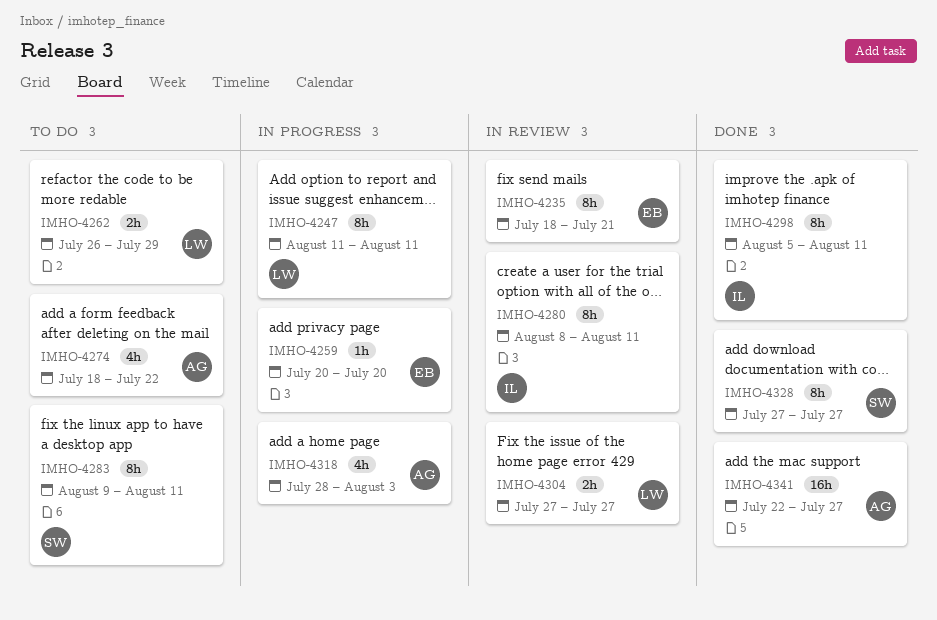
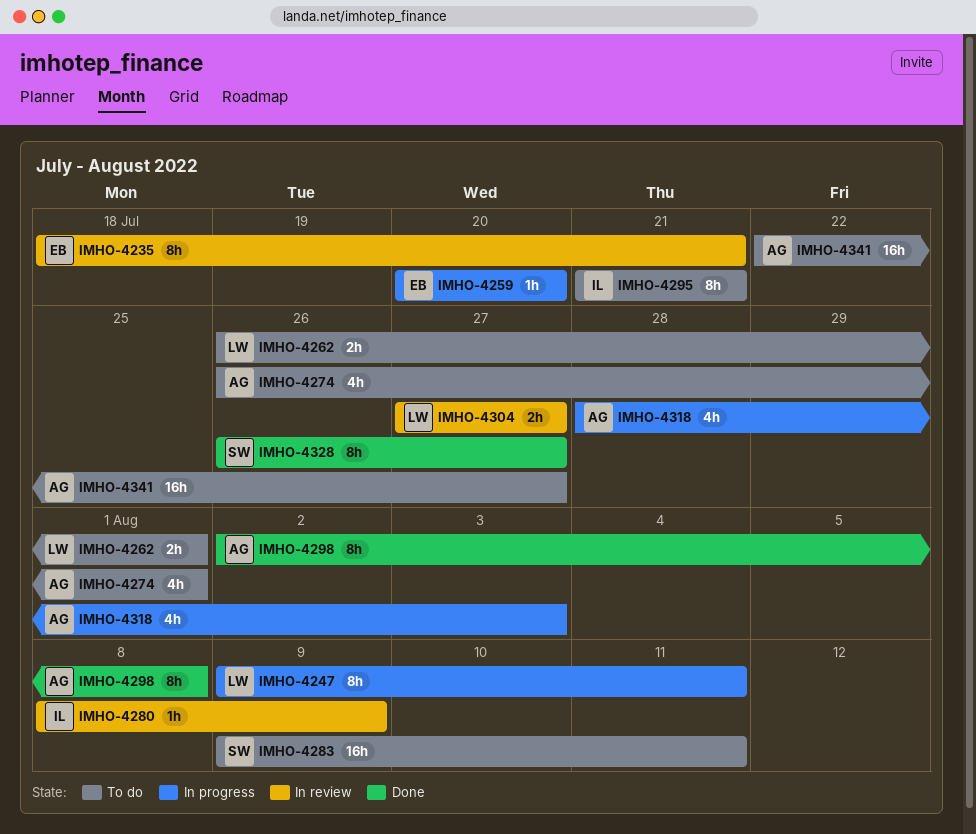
IMHO-4247, start: Aug 11 -> Aug 9
IMHO-4262, due: Jul 29 -> Aug 1
IMHO-4274, start: Jul 18 -> Jul 26
IMHO-4274, due: Jul 22 -> Aug 1
IMHO-4280, estimate: 8h -> 1h
IMHO-4280, due: Aug 11 -> Aug 9
IMHO-4283, estimate: 8h -> 16h
IMHO-4295: none -> present
IMHO-4298, owner: IL -> AG
IMHO-4298, start: Aug 5 -> Aug 2
IMHO-4298, due: Aug 11 -> Aug 8
IMHO-4328, start: Jul 27 -> Jul 26
IMHO-4341, status: Done -> To do

